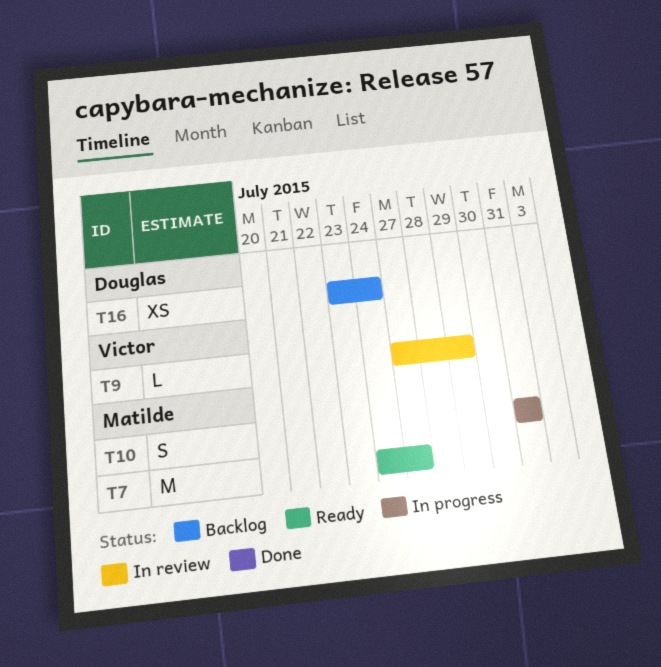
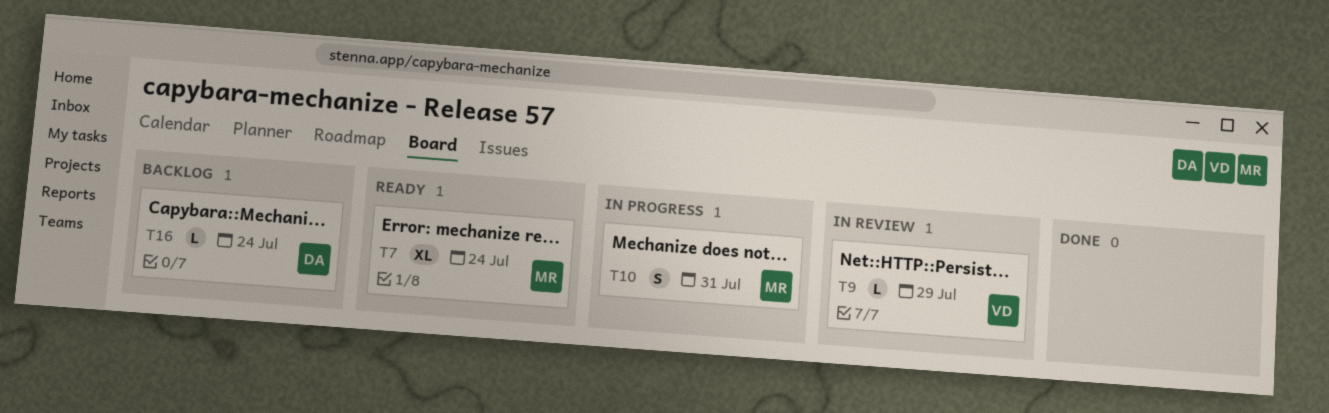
T7, estimate: M -> XL
T7, due: Jul 27 -> Jul 24
T16, estimate: XS -> L

